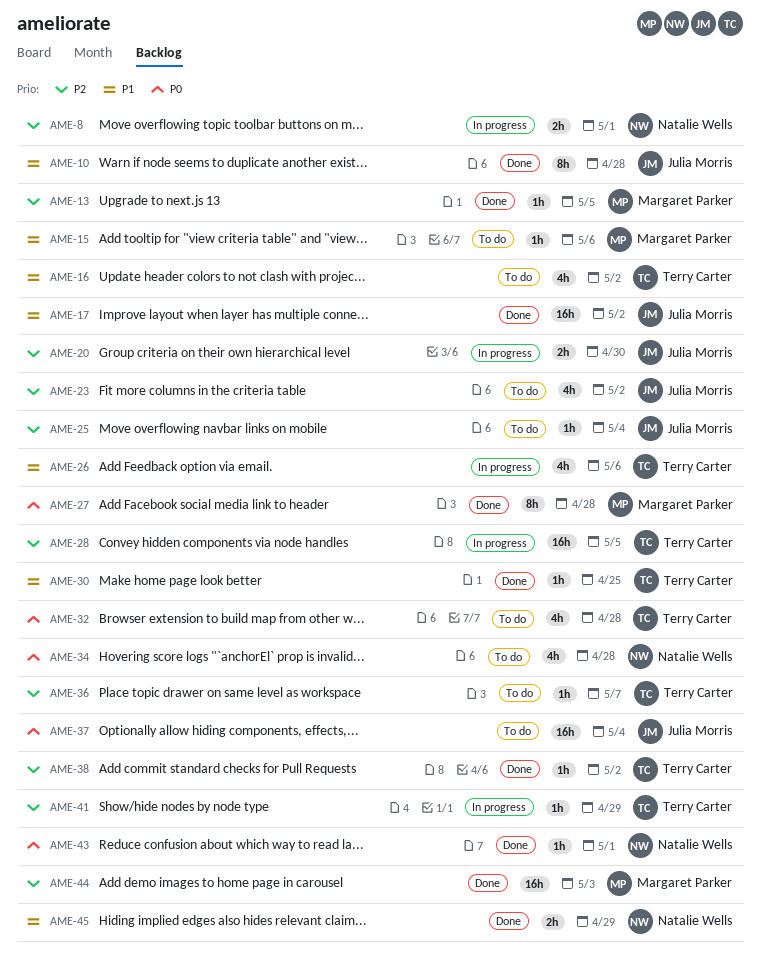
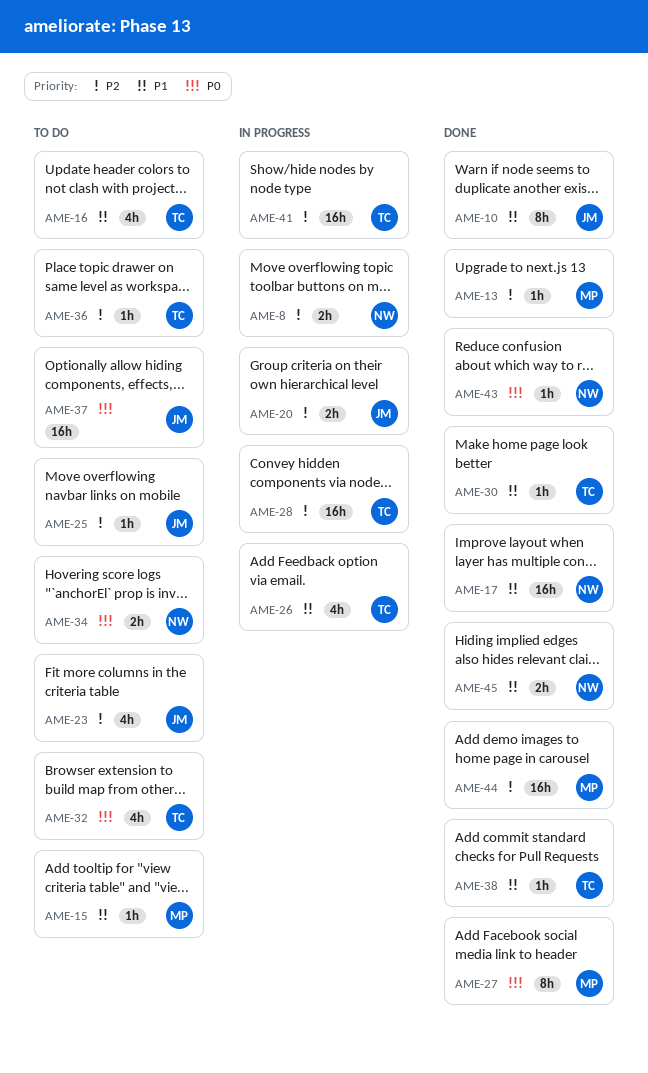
AME-17, owner: Julia Morris -> Natalie Wells
AME-34, estimate: 4h -> 2h
AME-38, priority: P2 -> P1
AME-41, estimate: 1h -> 16h

